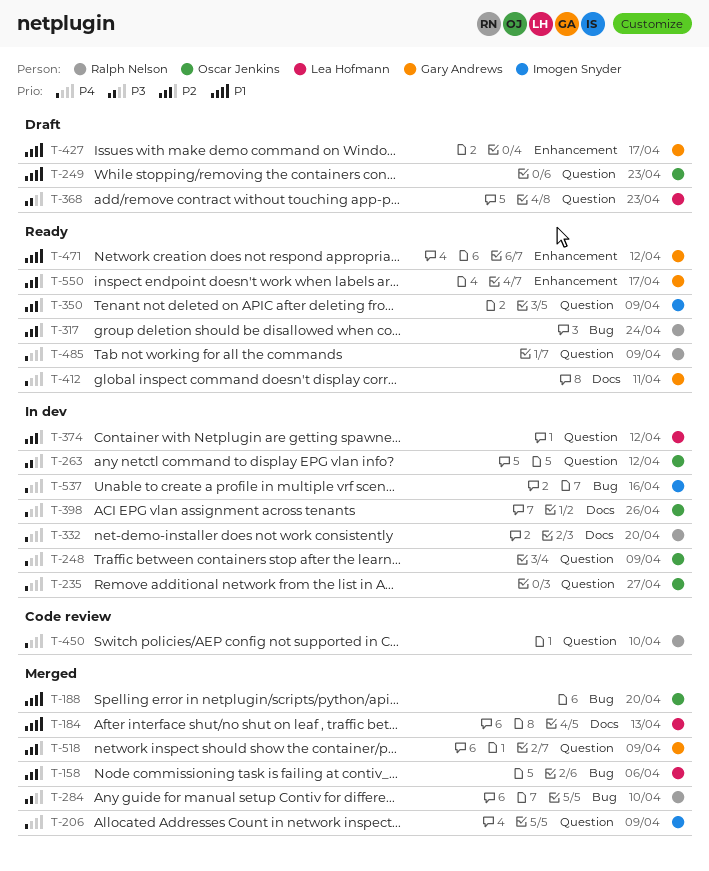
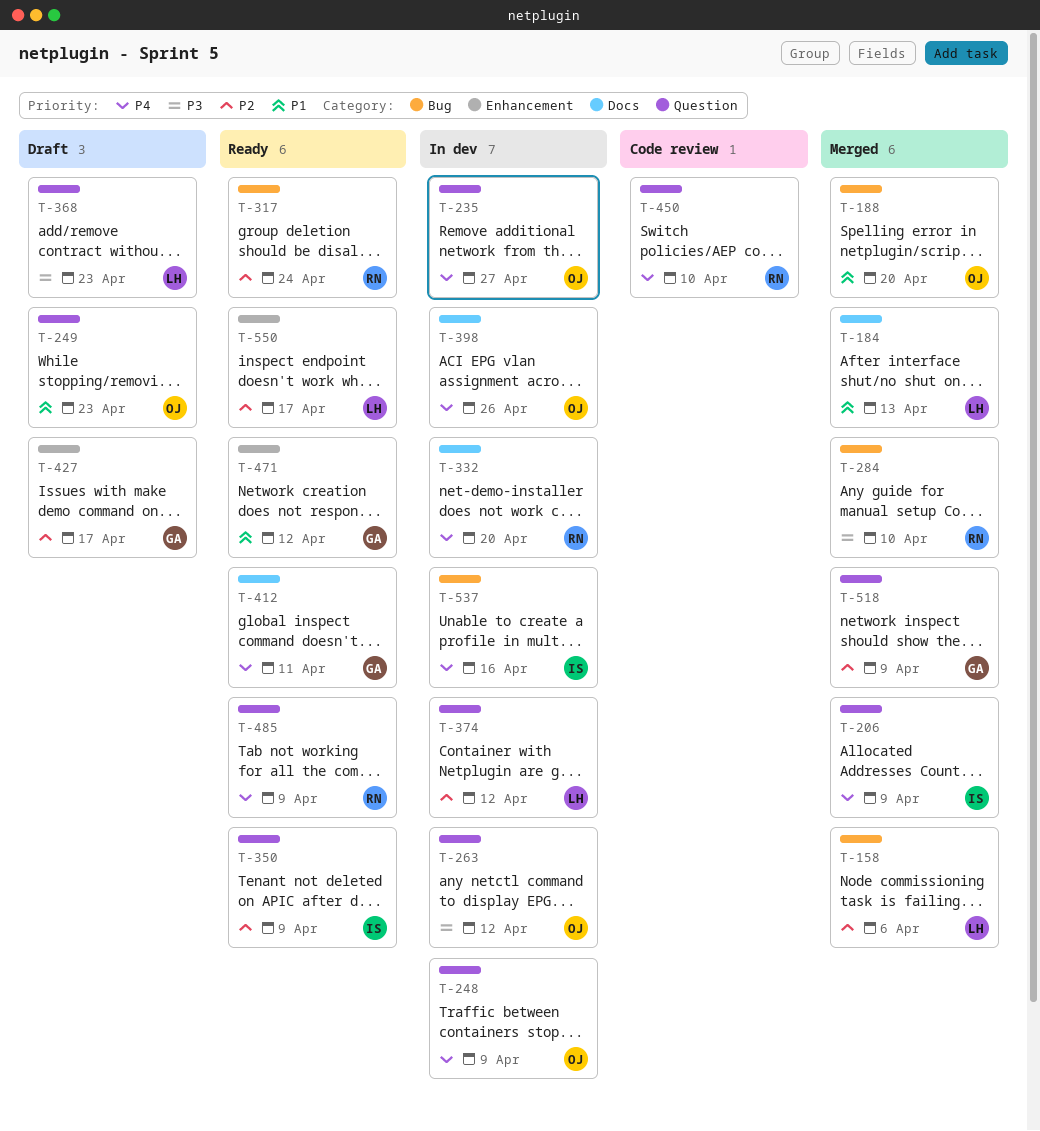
T-427, priority: P1 -> P2
T-550, owner: Gary Andrews -> Lea Hofmann

